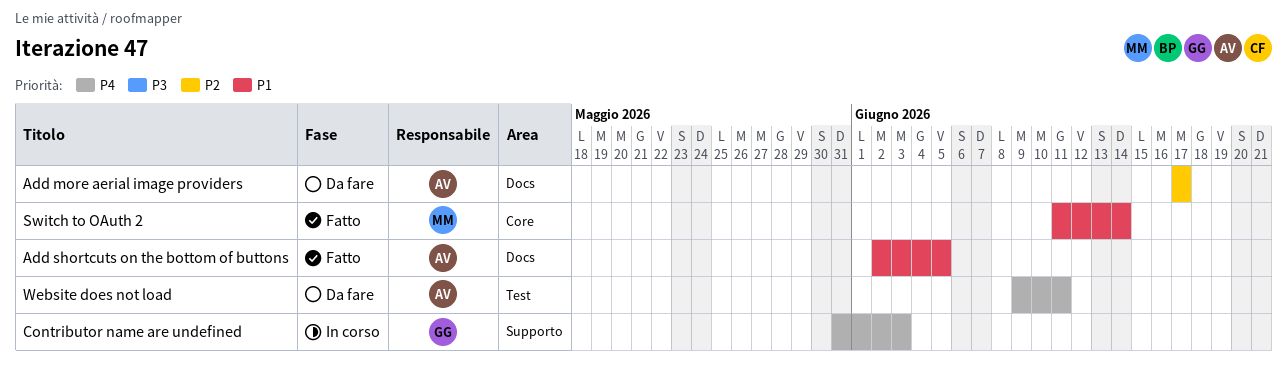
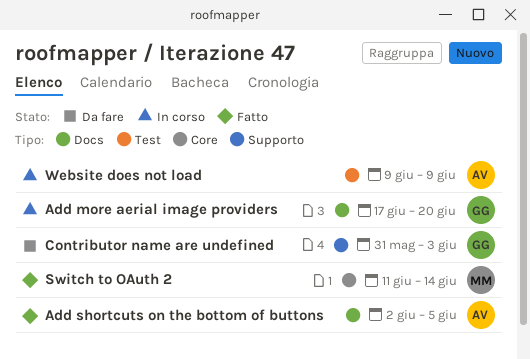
Add more aerial image providers, status: Da fare -> In corso
Add more aerial image providers, owner: AV -> GG
Add more aerial image providers, due: Jun 17 -> Jun 20
Contributor name are undefined, status: In corso -> Da fare
Website does not load, status: Da fare -> In corso
Website does not load, due: Jun 11 -> Jun 9

